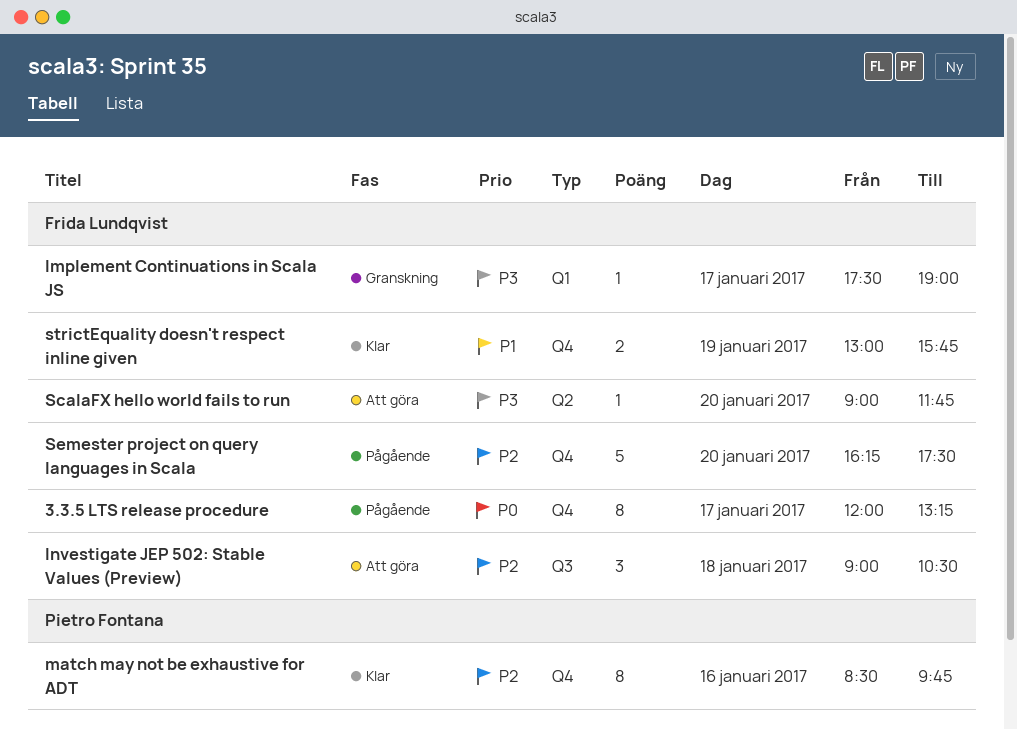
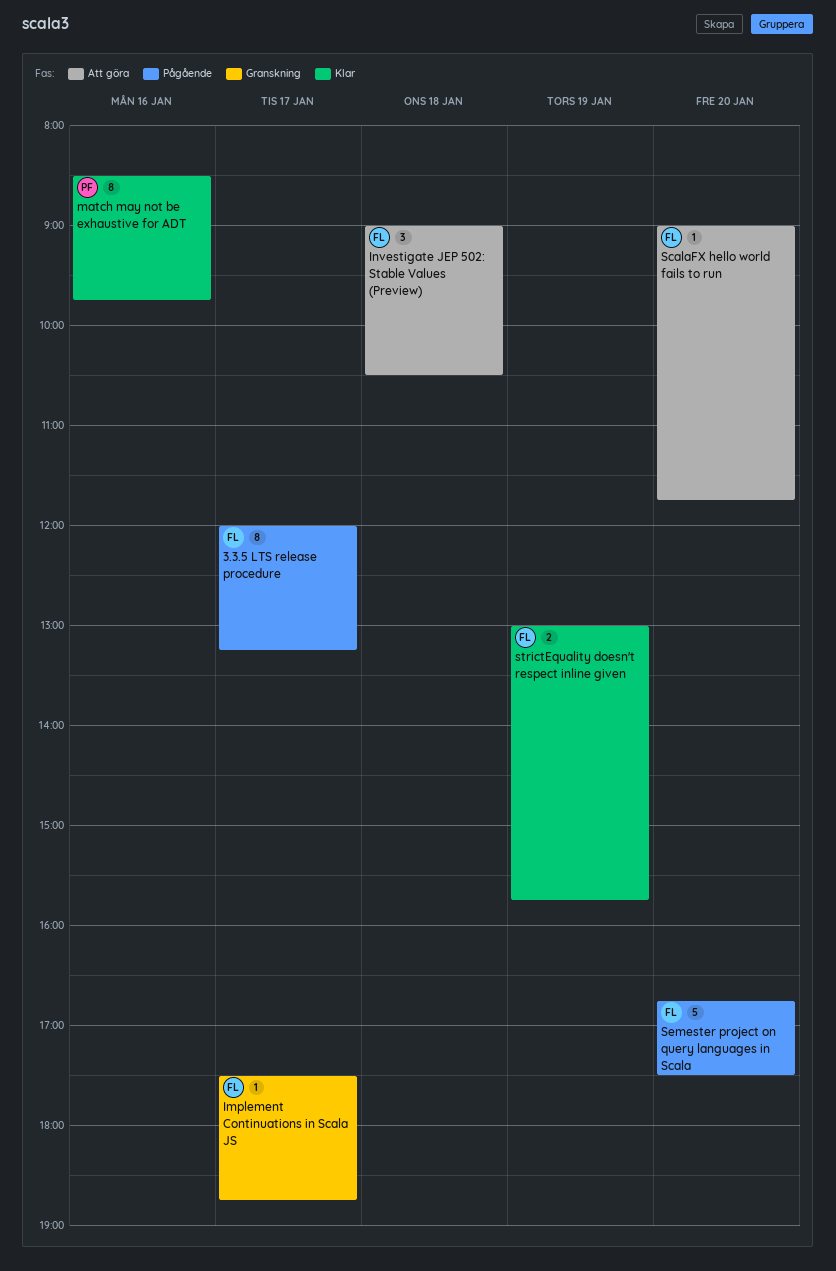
Implement Continuations in Scala JS, ends: 19:00 -> 18:45
Semester project on query languages in Scala, begins: 16:15 -> 16:45

